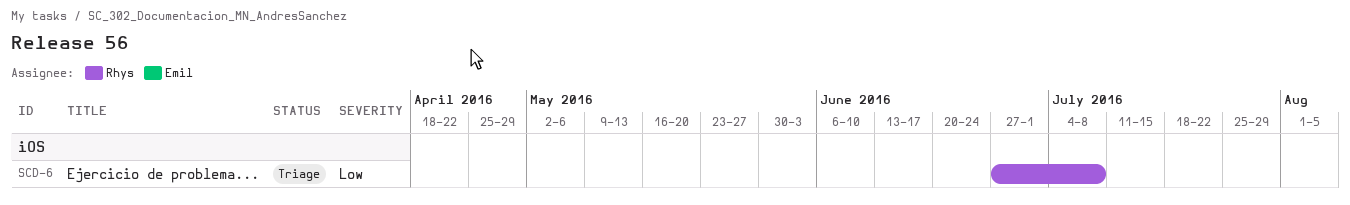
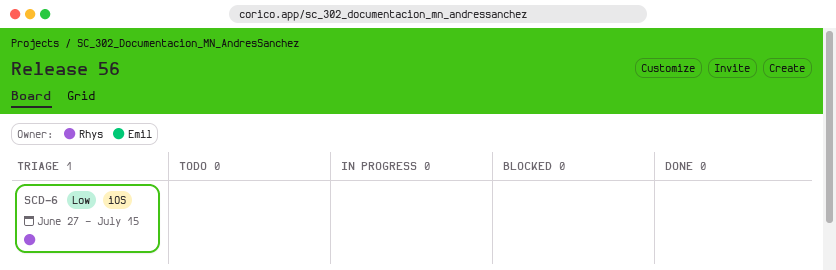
SCD-6, due: Jul 8 -> Jul 15

